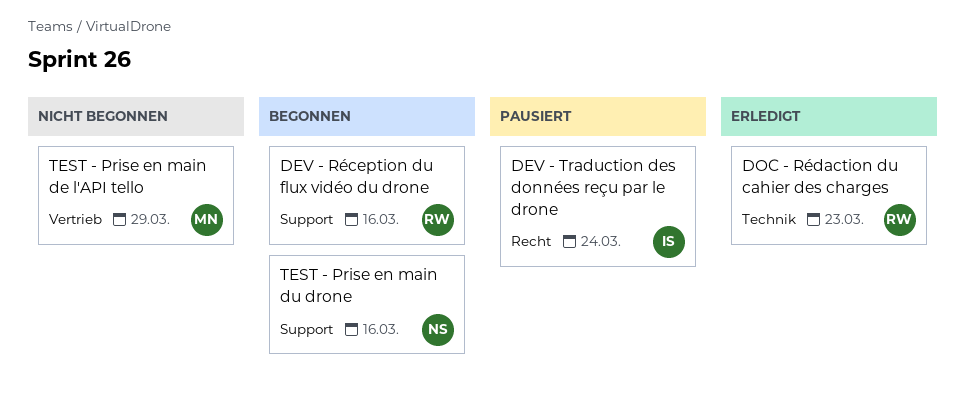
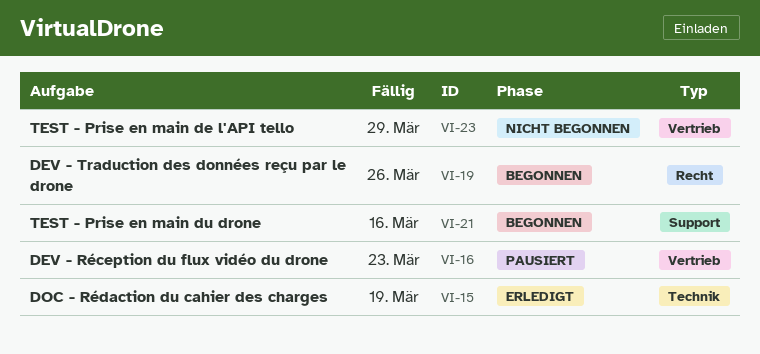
DEV - Réception du flux vidéo du drone, status: Begonnen -> Pausiert
DEV - Réception du flux vidéo du drone, label: Support -> Vertrieb
DEV - Réception du flux vidéo du drone, due: Mar 16 -> Mar 23
DEV - Traduction des données reçu par le drone, status: Pausiert -> Begonnen
DEV - Traduction des données reçu par le drone, due: Mar 24 -> Mar 26
DOC - Rédaction du cahier des charges, due: Mar 23 -> Mar 19

